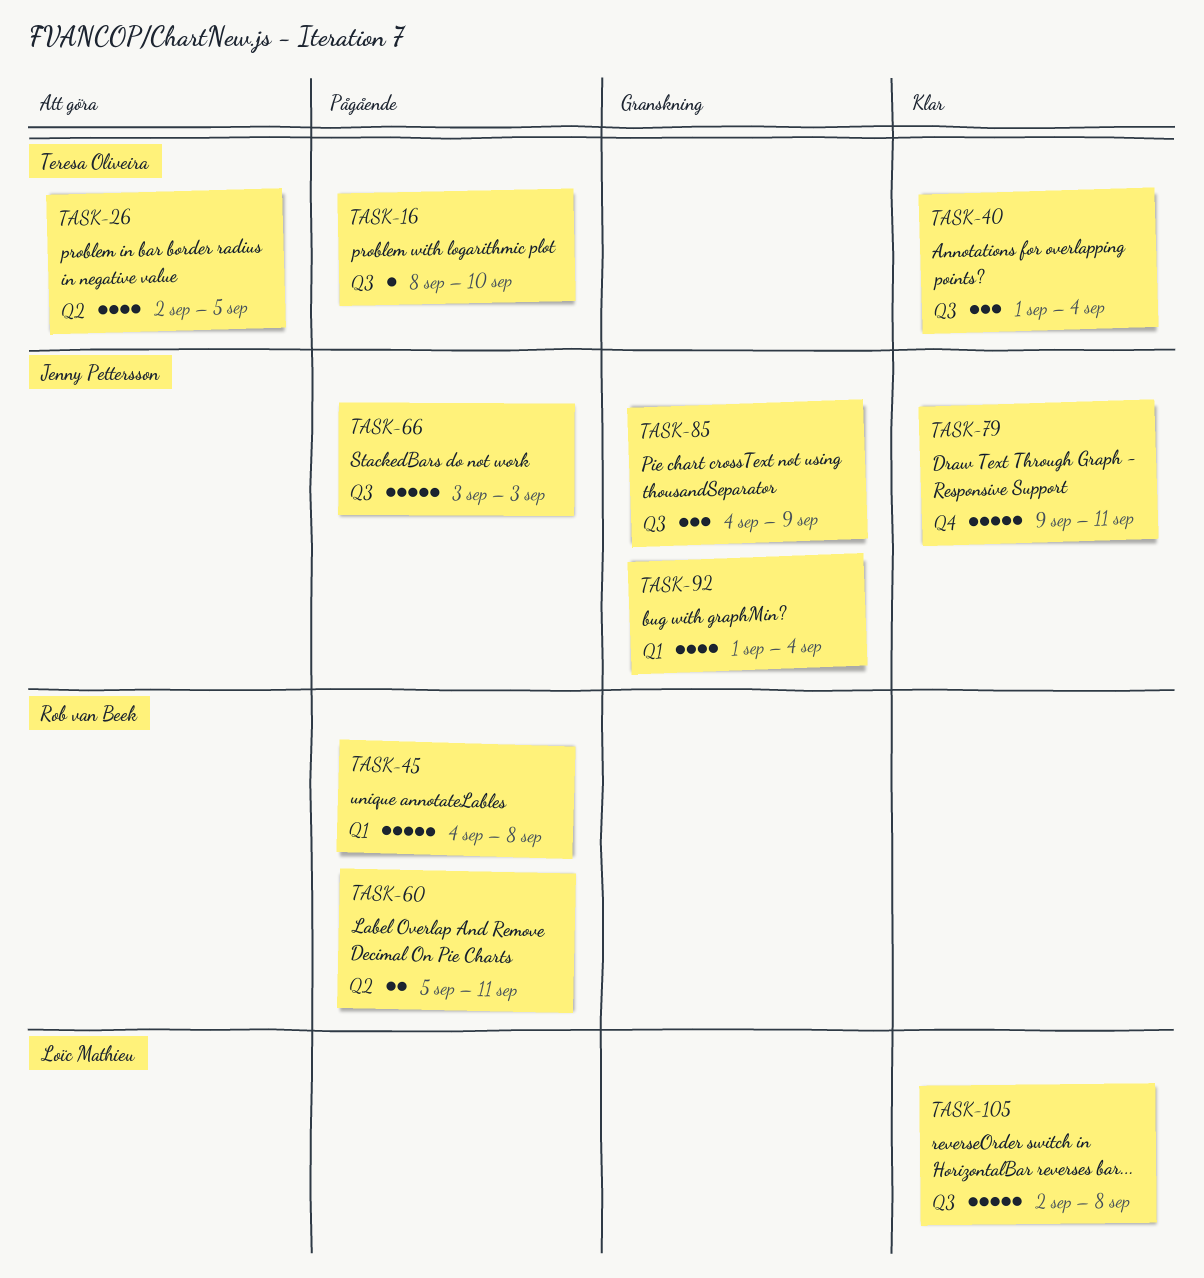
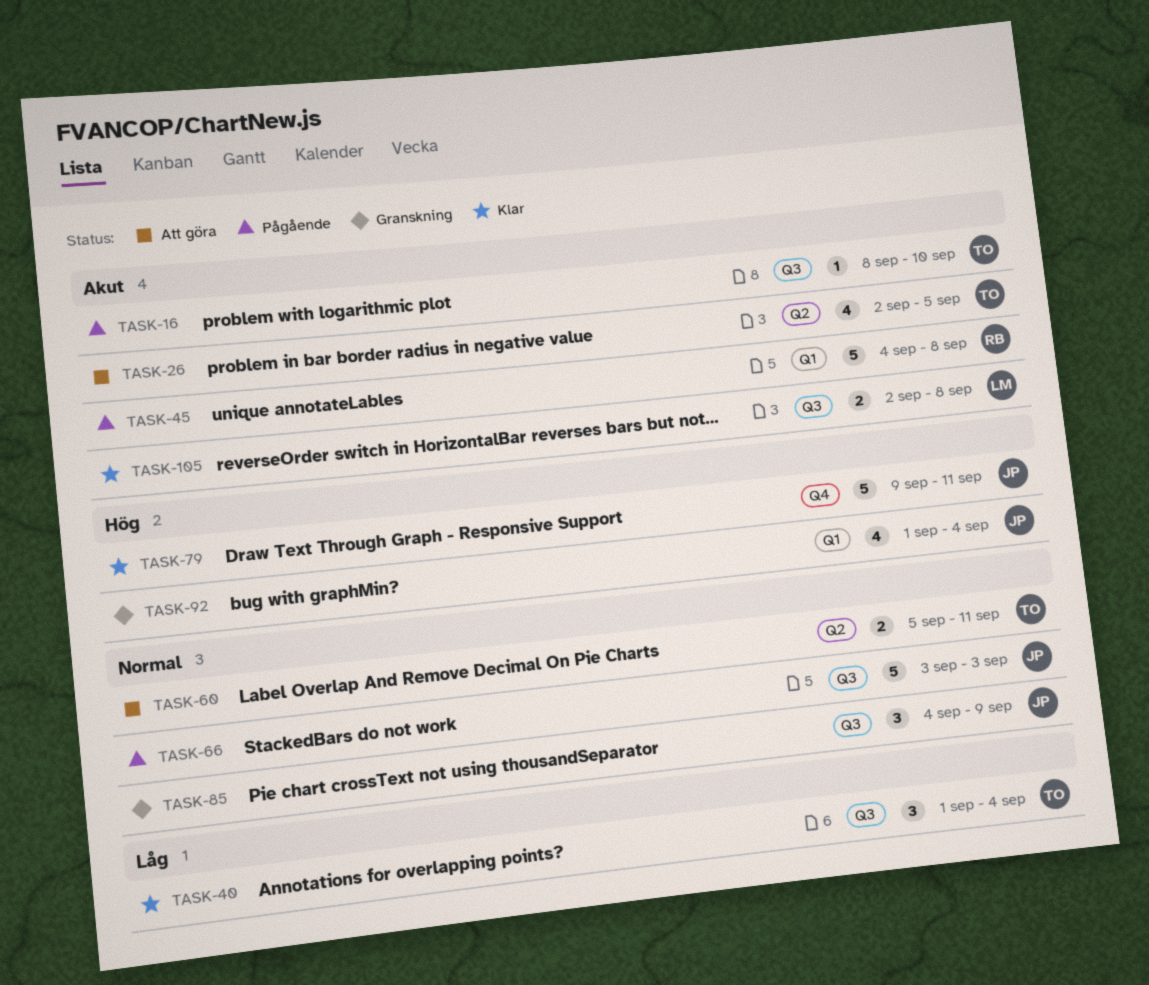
TASK-60, status: Pågående -> Att göra
TASK-60, owner: Rob van Beek -> Teresa Oliveira
TASK-105, estimate: 5 -> 2

